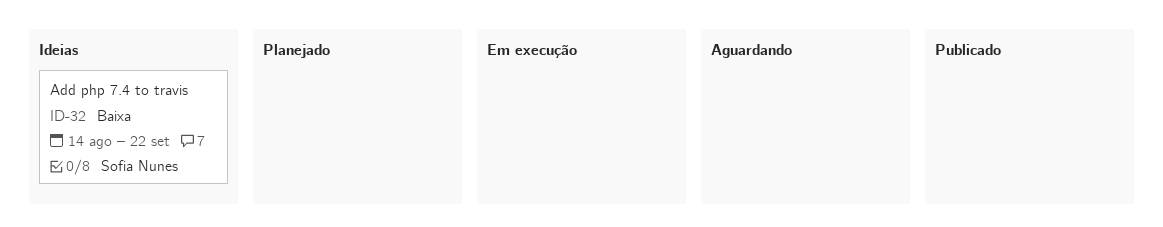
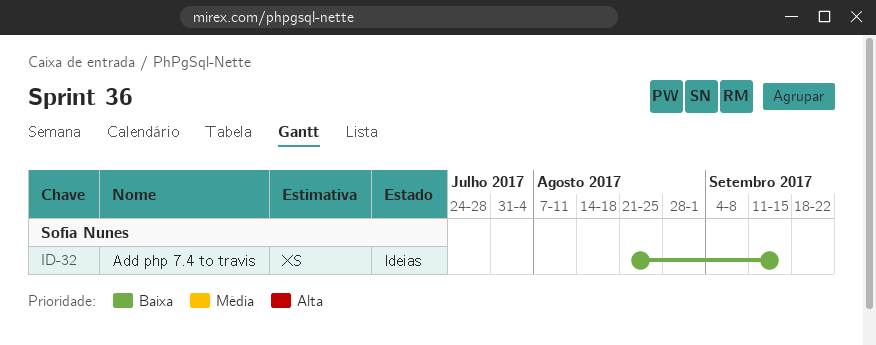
ID-32, start: Aug 14 -> Aug 21
ID-32, due: Sep 22 -> Sep 15

